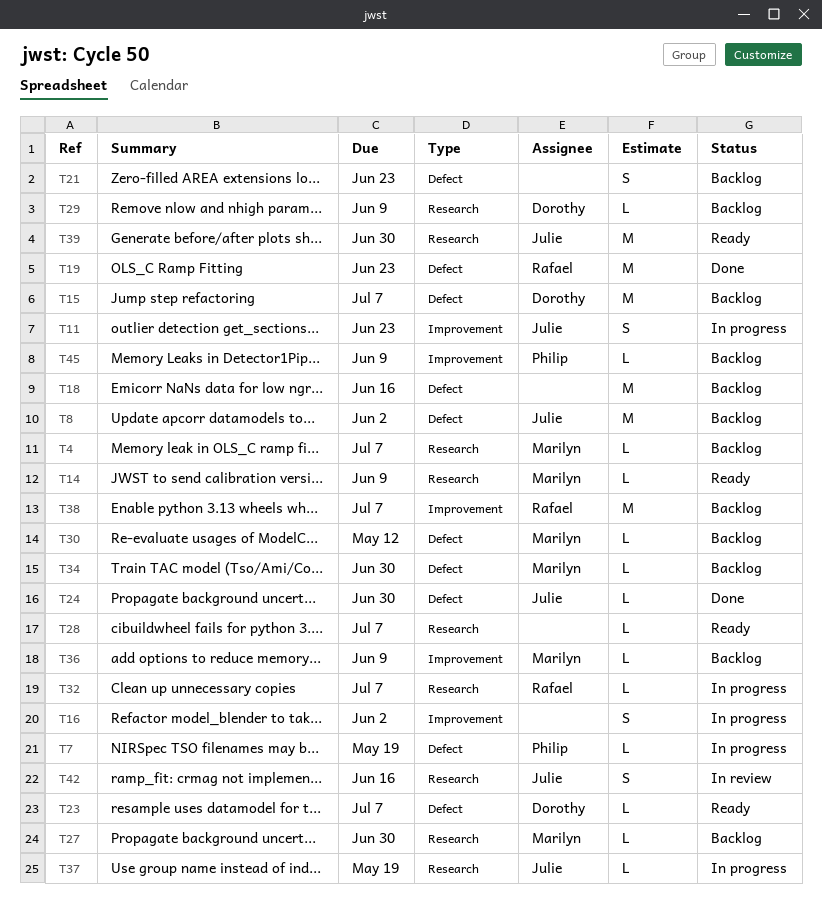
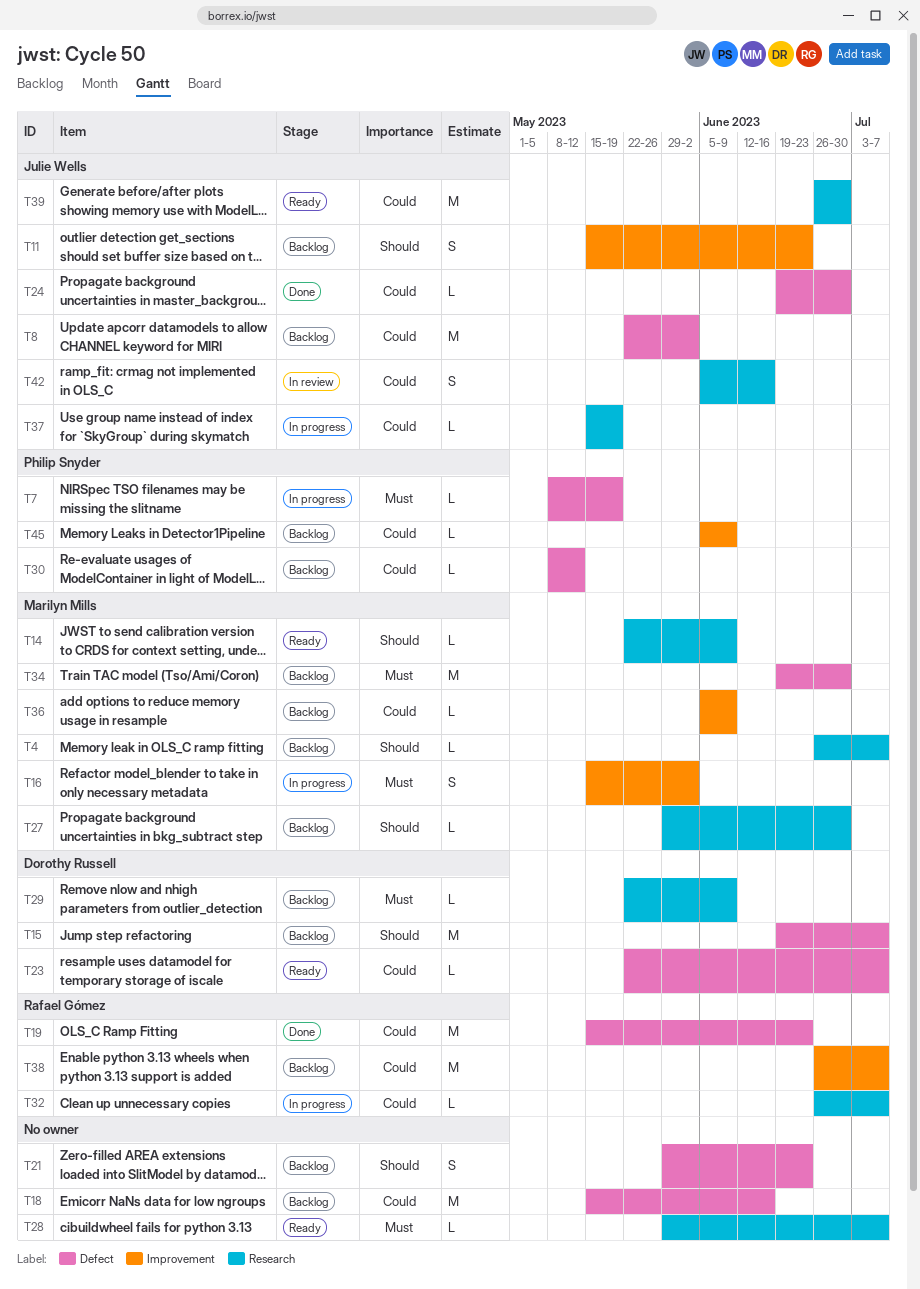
T11, status: In progress -> Backlog
T16, owner: none -> Marilyn Mills
T30, owner: Marilyn Mills -> Philip Snyder
T34, estimate: L -> M

